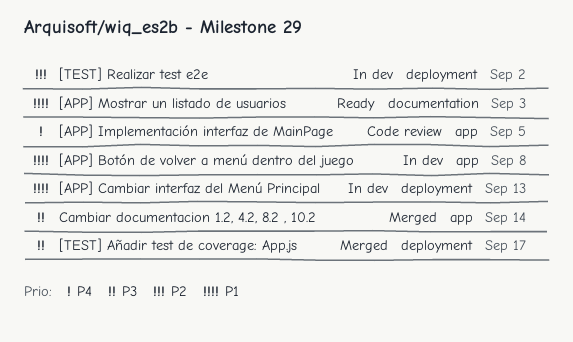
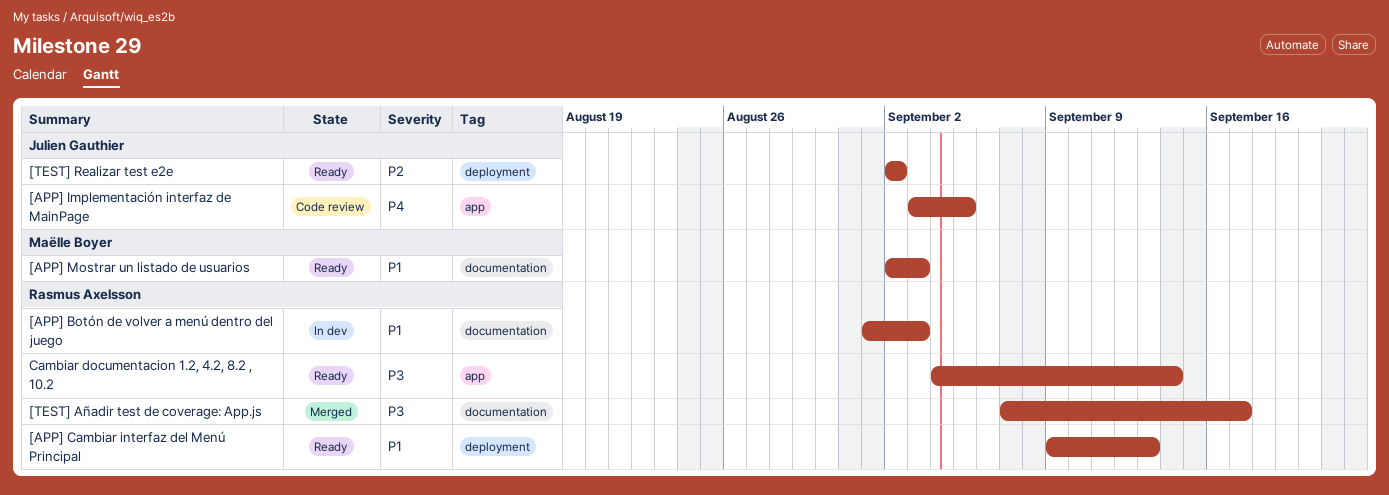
[APP] Botón de volver a menú dentro del juego, label: app -> documentation
[APP] Botón de volver a menú dentro del juego, due: Sep 8 -> Sep 3
[APP] Cambiar interfaz del Menú Principal, status: In dev -> Ready
[TEST] Añadir test de coverage: App.js, label: deployment -> documentation
[TEST] Realizar test e2e, status: In dev -> Ready
Cambiar documentacion 1.2, 4.2, 8.2 , 10.2, status: Merged -> Ready

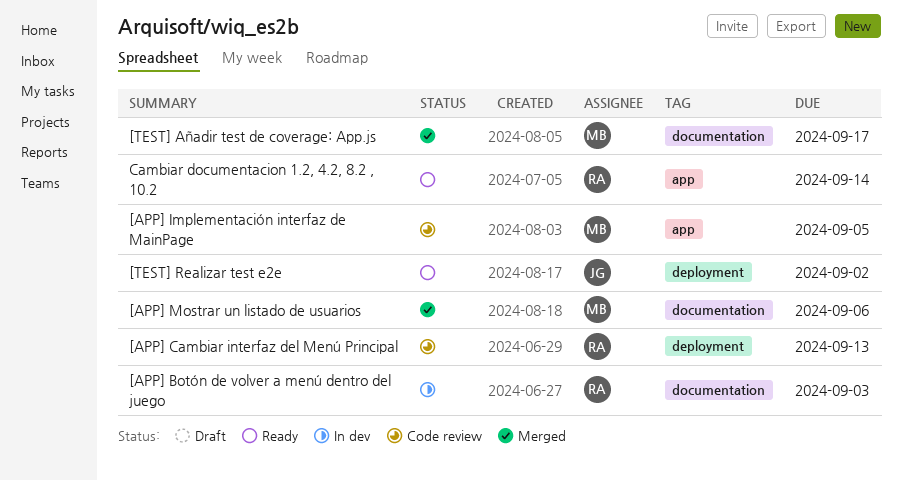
[APP] Cambiar interfaz del Menú Principal, status: Ready -> Code review
[APP] Implementación interfaz de MainPage, owner: Julien Gauthier -> Maëlle Boyer
[APP] Mostrar un listado de usuarios, status: Ready -> Merged
[APP] Mostrar un listado de usuarios, due: Sep 3 -> Sep 6
[TEST] Añadir test de coverage: App.js, owner: Rasmus Axelsson -> Maëlle Boyer

